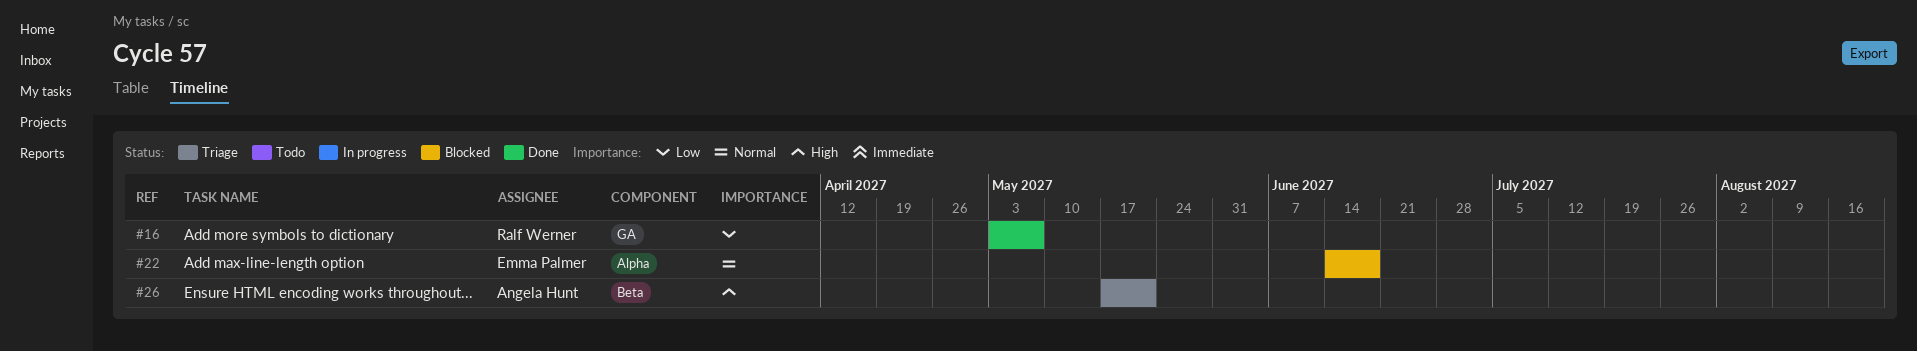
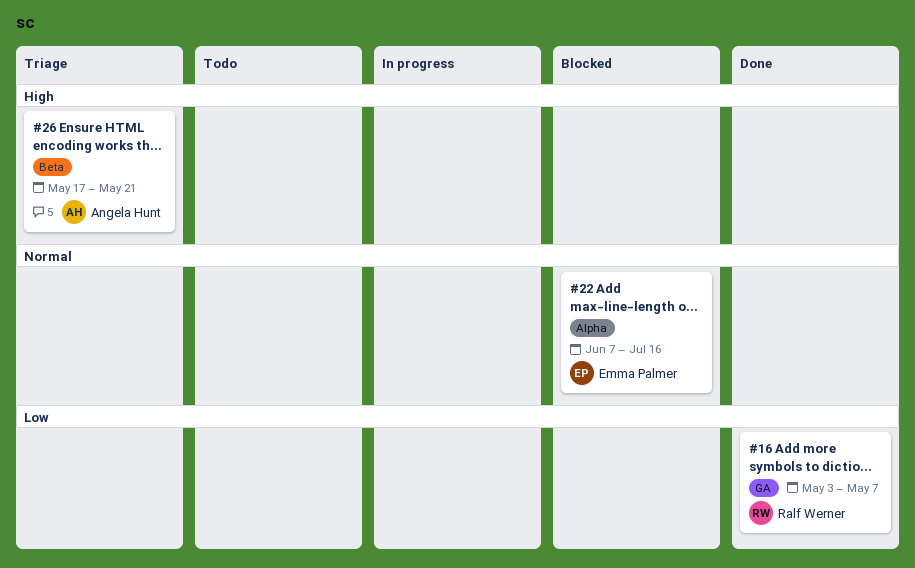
#22, start: Jun 14 -> Jun 7
#22, due: Jun 18 -> Jul 16

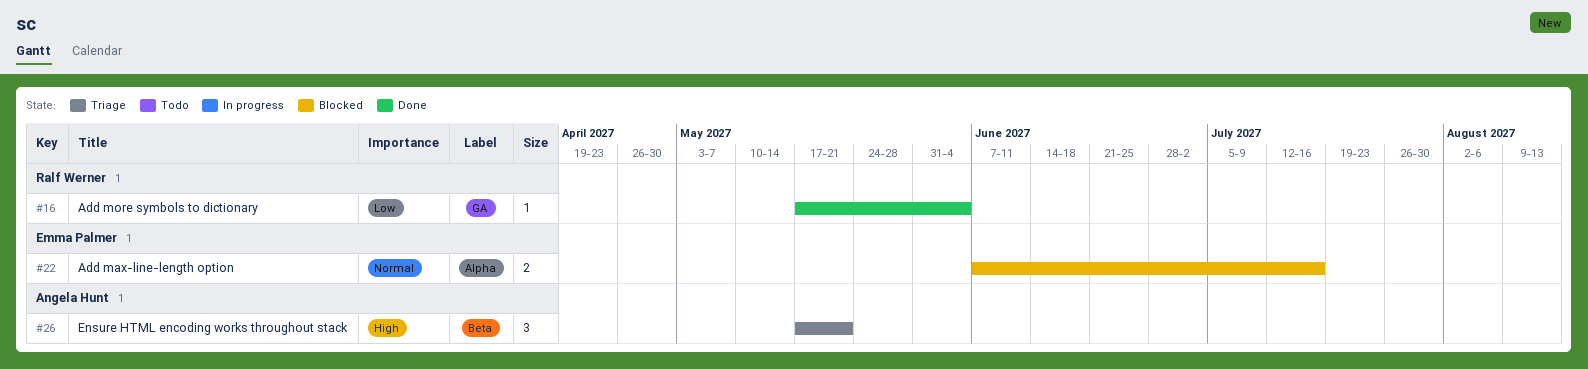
#16, start: May 3 -> May 17
#16, due: May 7 -> Jun 4

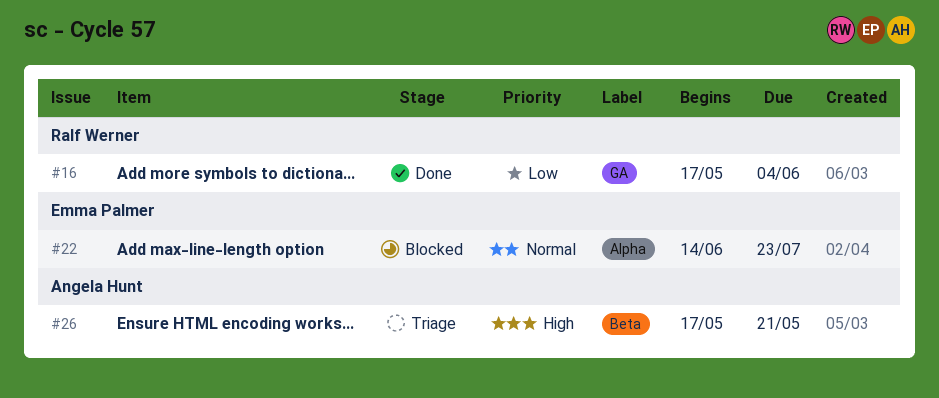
#22, start: Jun 7 -> Jun 14
#22, due: Jul 16 -> Jul 23

